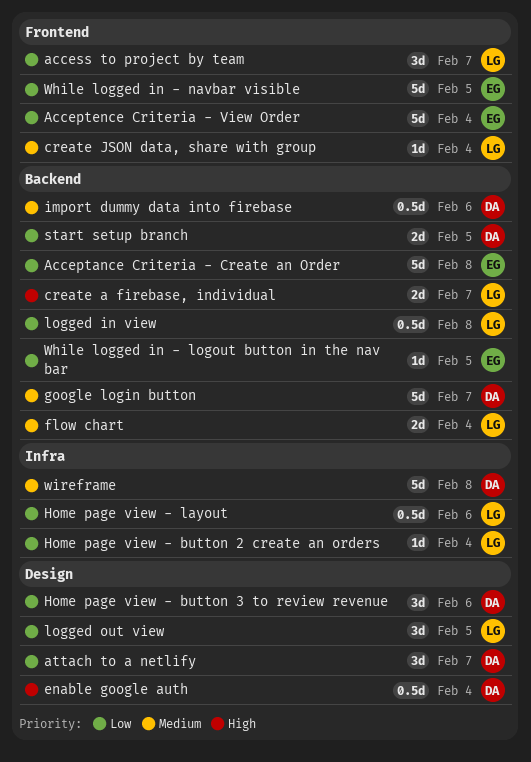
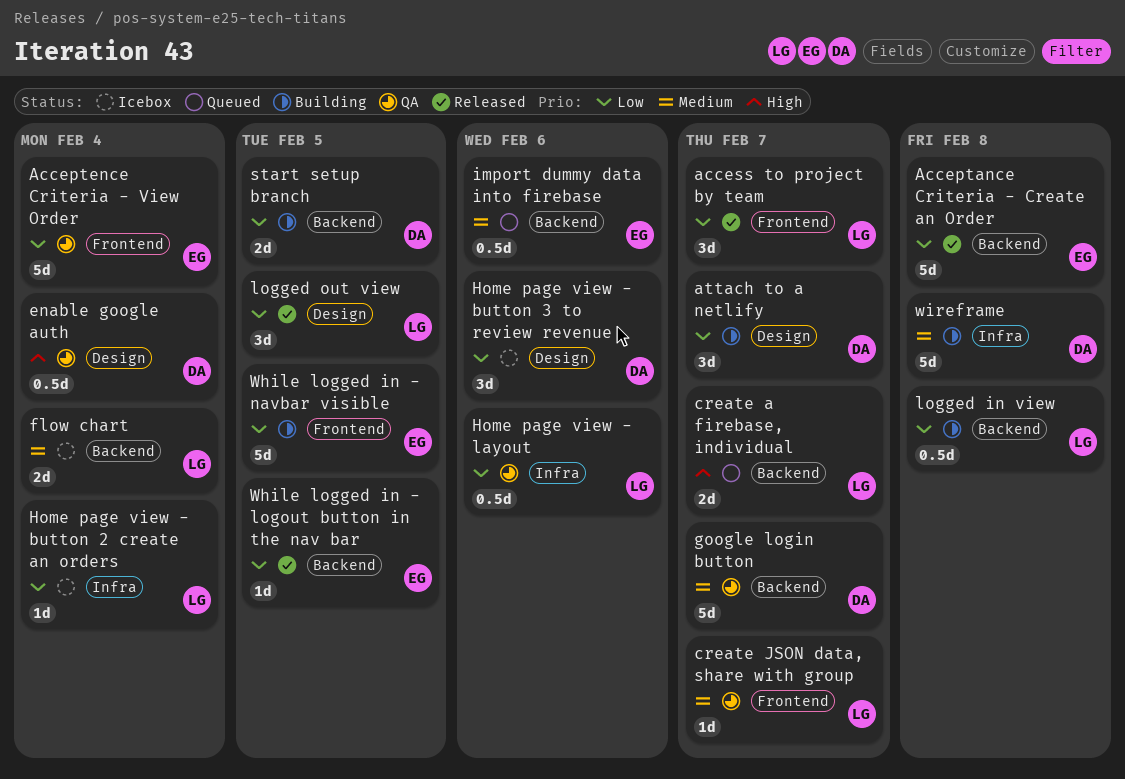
create JSON data, share with group, due: Feb 4 -> Feb 7
import dummy data into firebase, owner: DA -> EG

